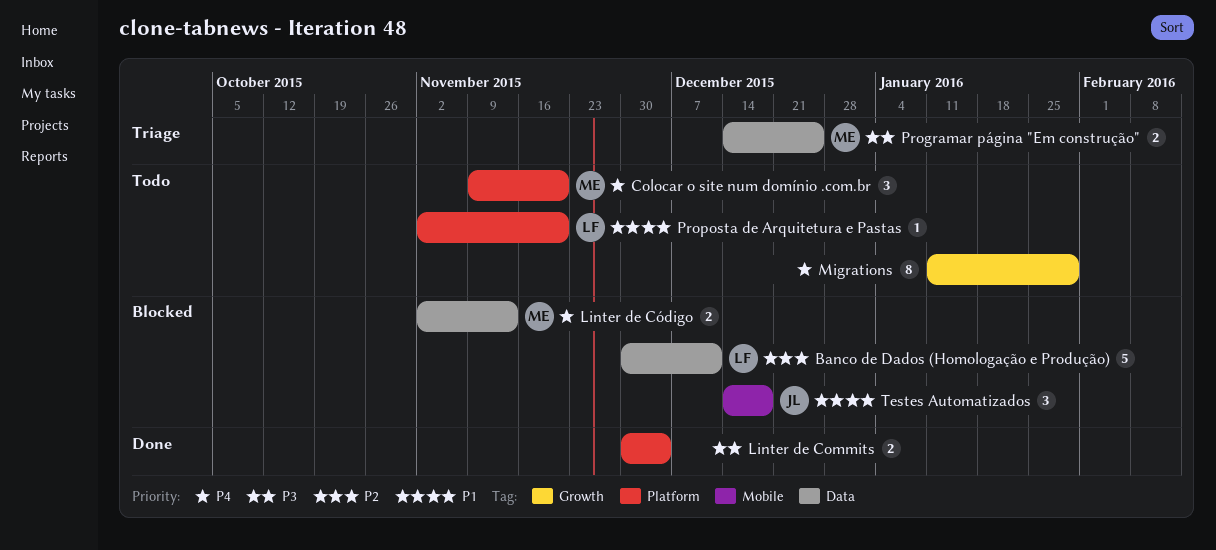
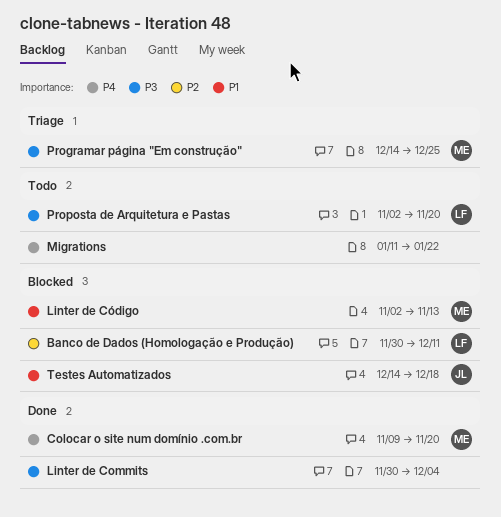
Colocar o site num domínio .com.br, status: Todo -> Done
Linter de Código, priority: P4 -> P1
Migrations, due: Jan 29 -> Jan 22
Proposta de Arquitetura e Pastas, priority: P1 -> P3

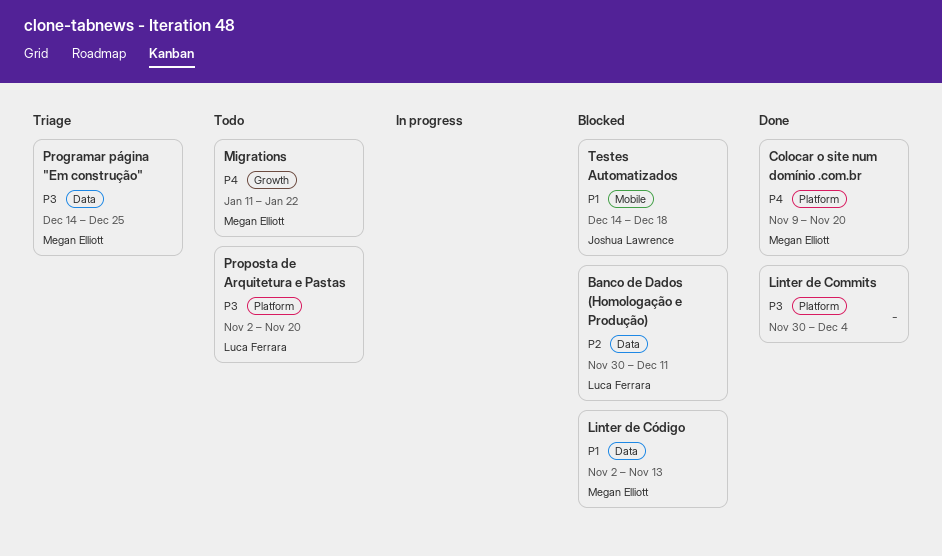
Migrations, owner: none -> Megan Elliott

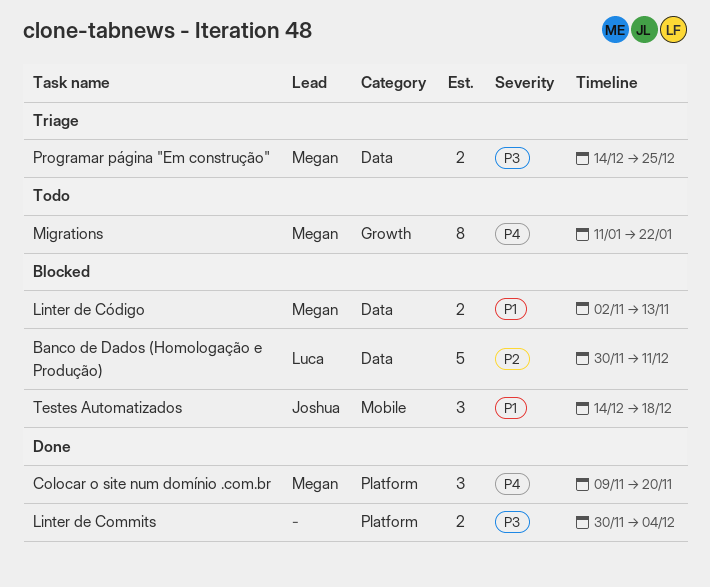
Proposta de Arquitetura e Pastas: present -> none

